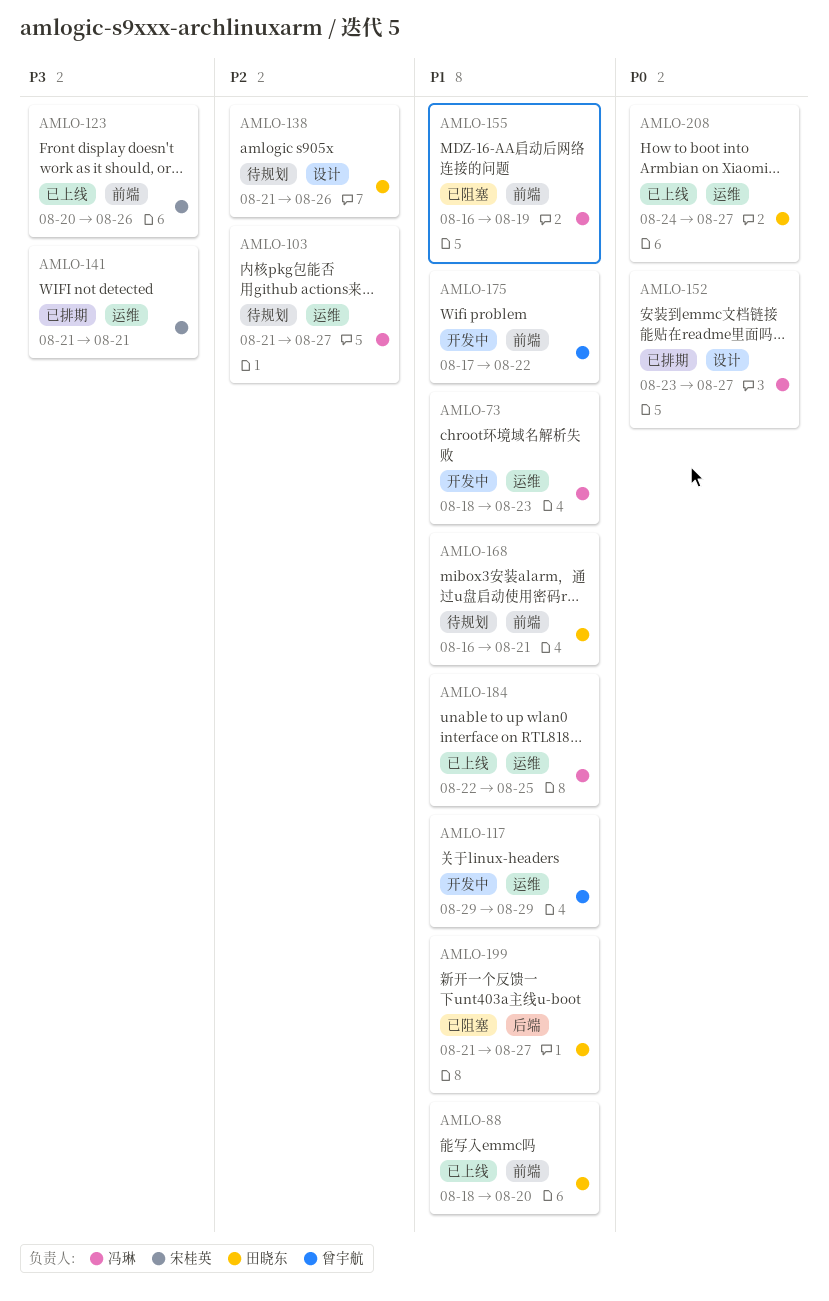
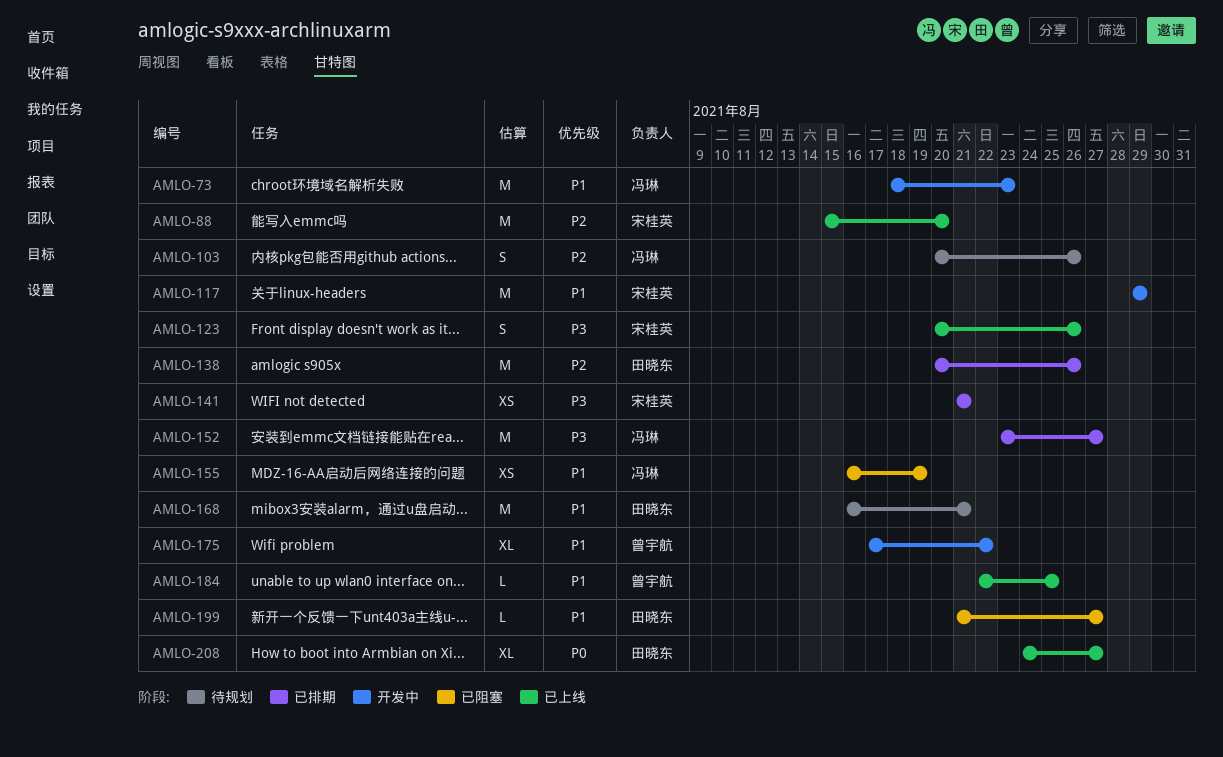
AMLO-88, owner: 田晓东 -> 宋桂英
AMLO-88, priority: P1 -> P2
AMLO-88, start: Aug 18 -> Aug 15
AMLO-103, start: Aug 21 -> Aug 20
AMLO-103, due: Aug 27 -> Aug 26
AMLO-117, owner: 曾宇航 -> 宋桂英
AMLO-138, status: 待规划 -> 已排期
AMLO-138, start: Aug 21 -> Aug 20
AMLO-152, priority: P0 -> P3
AMLO-184, owner: 冯琳 -> 曾宇航

